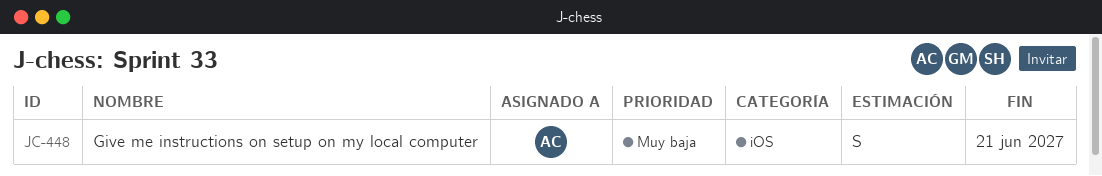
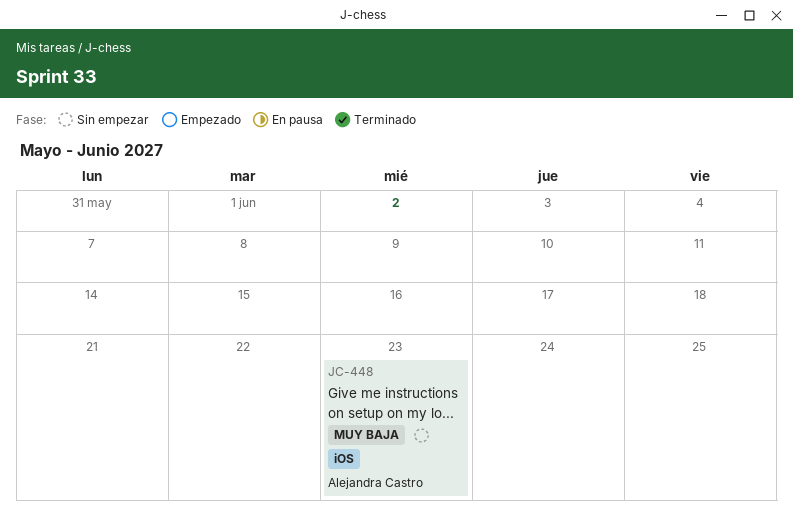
JC-448, due: Jun 21 -> Jun 23

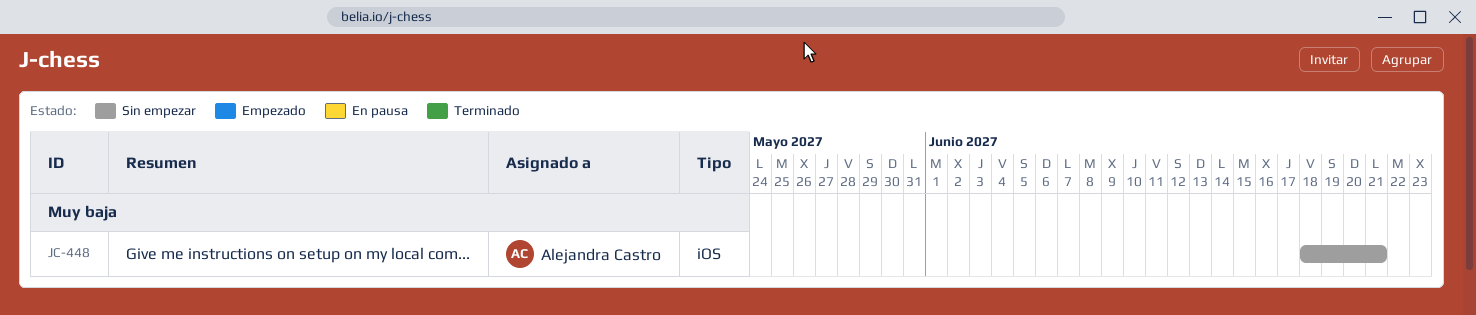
JC-448, due: Jun 23 -> Jun 21

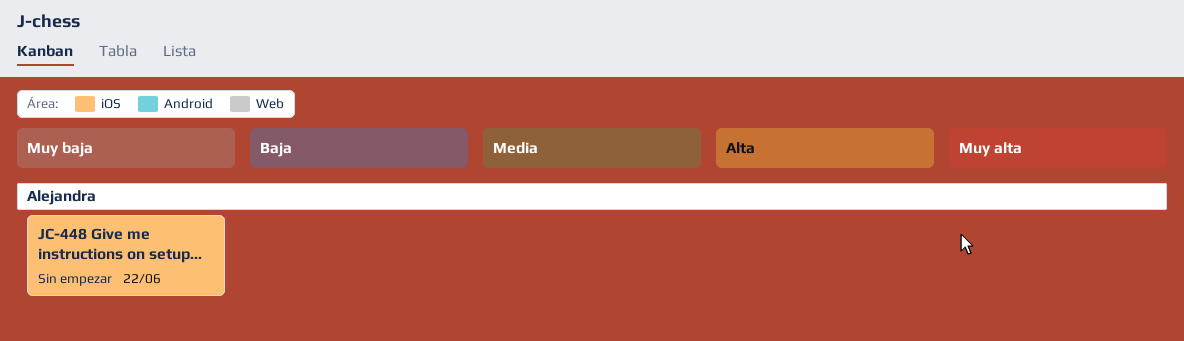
JC-448, due: Jun 21 -> Jun 22

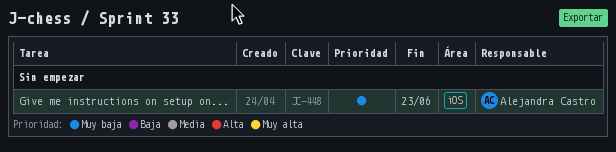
JC-448, due: Jun 22 -> Jun 23

